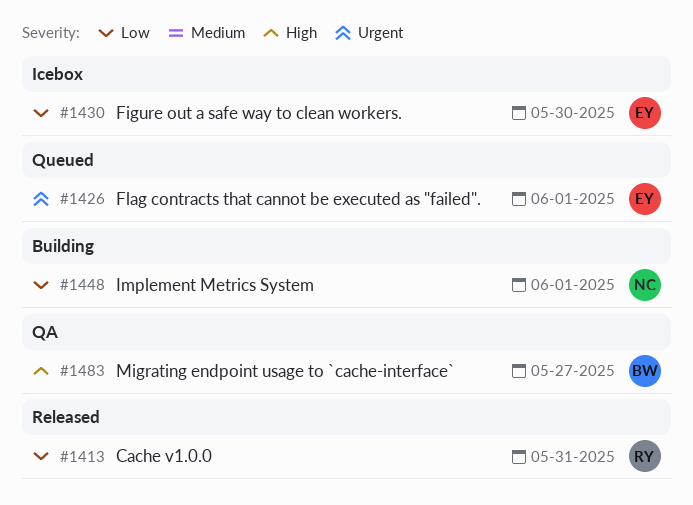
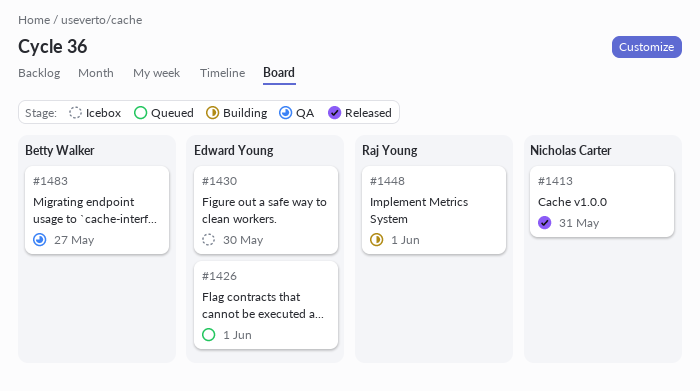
#1413, owner: Raj Young -> Nicholas Carter
#1448, owner: Nicholas Carter -> Raj Young

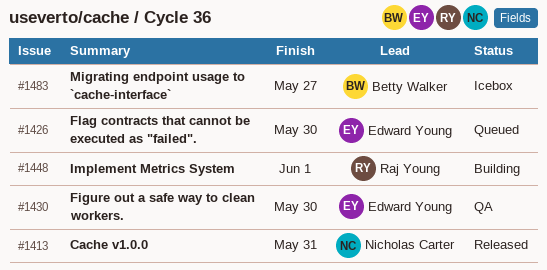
#1426, due: Jun 1 -> May 30
#1430, status: Icebox -> QA
#1483, status: QA -> Icebox

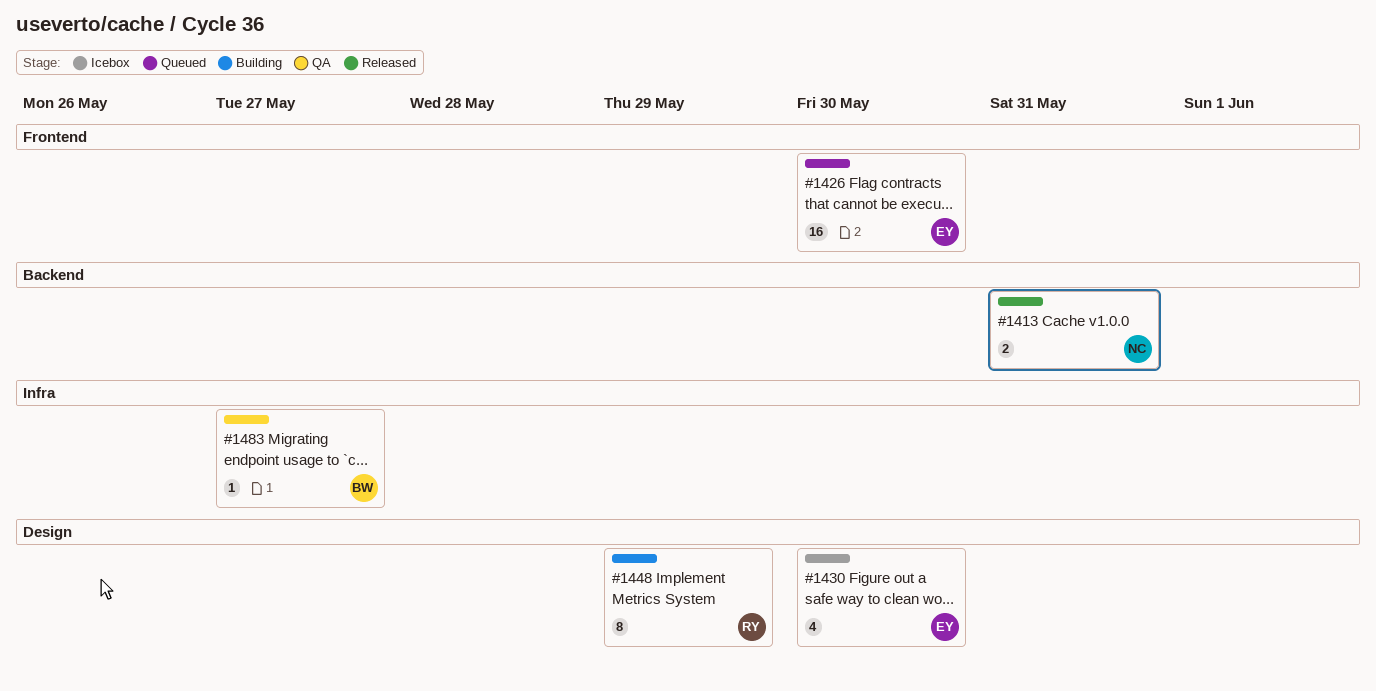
#1430, status: QA -> Icebox
#1448, due: Jun 1 -> May 29
#1483, status: Icebox -> QA

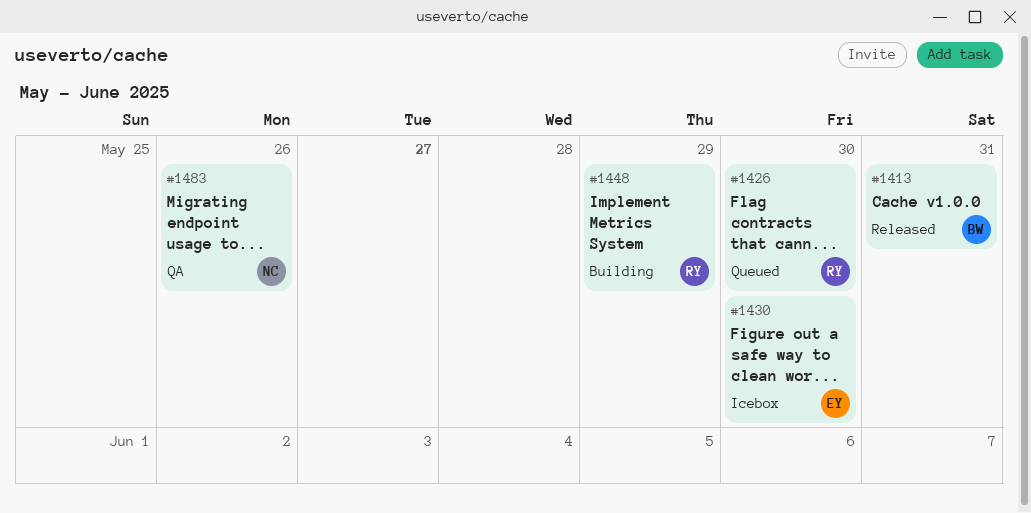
#1413, owner: NC -> BW
#1426, owner: EY -> RY
#1483, owner: BW -> NC
#1483, due: May 27 -> May 26

